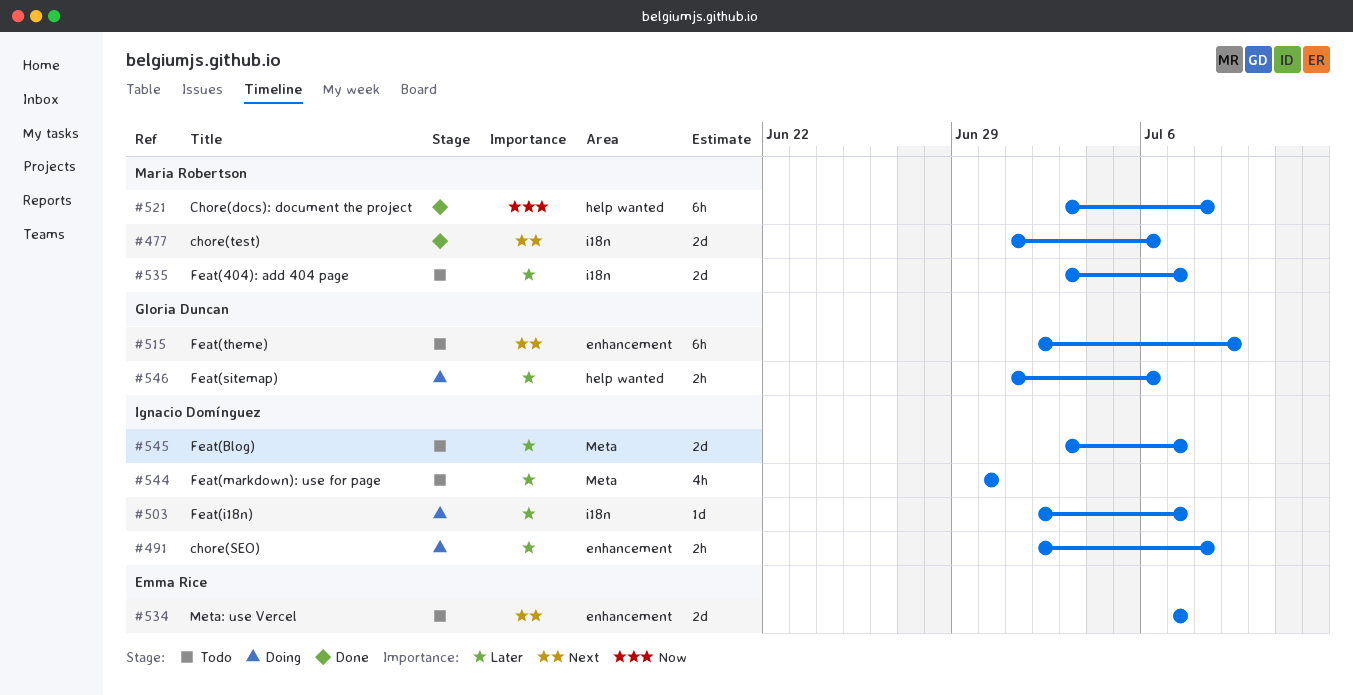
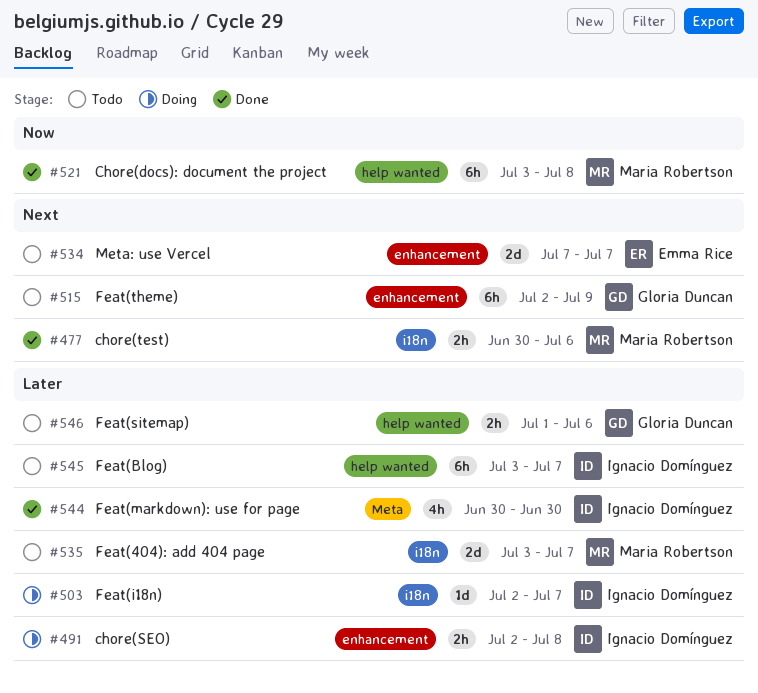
#477, estimate: 2d -> 2h
#477, start: Jul 1 -> Jun 30
#544, status: Todo -> Done
#545, label: Meta -> help wanted
#545, estimate: 2d -> 6h
#546, status: Doing -> Todo

